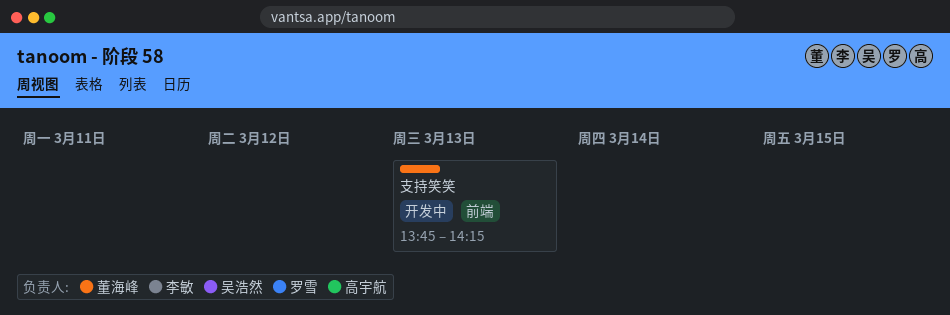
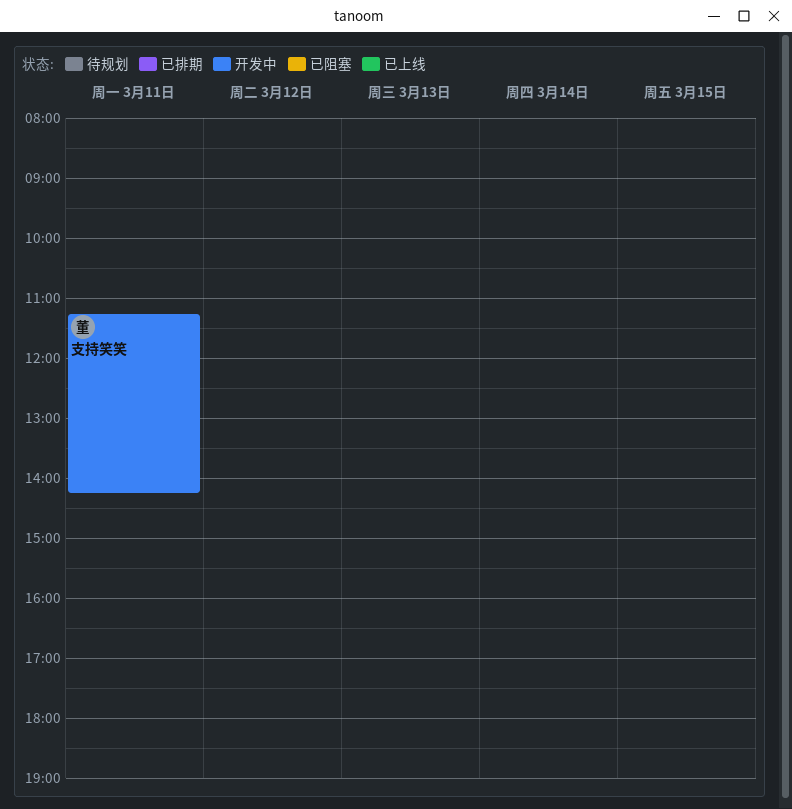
支持笑笑, day: Mar 13 -> Mar 11
支持笑笑, begins: 13:45 -> 11:15

